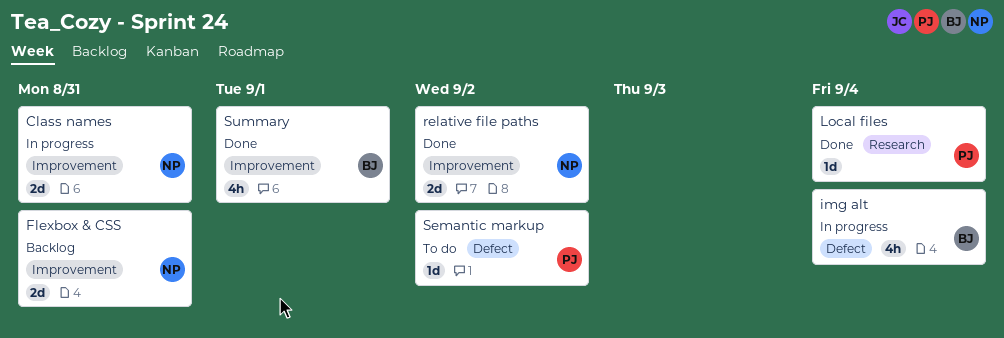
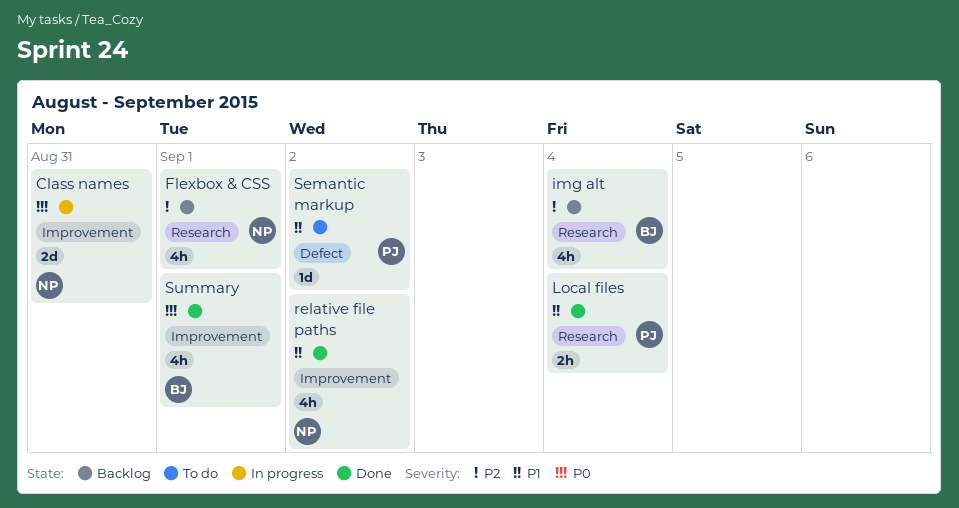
Flexbox & CSS, label: Improvement -> Research
Flexbox & CSS, estimate: 2d -> 4h
Flexbox & CSS, due: Aug 31 -> Sep 1
img alt, status: In progress -> Backlog
img alt, label: Defect -> Research
Local files, estimate: 1d -> 2h
relative file paths, estimate: 2d -> 4h

